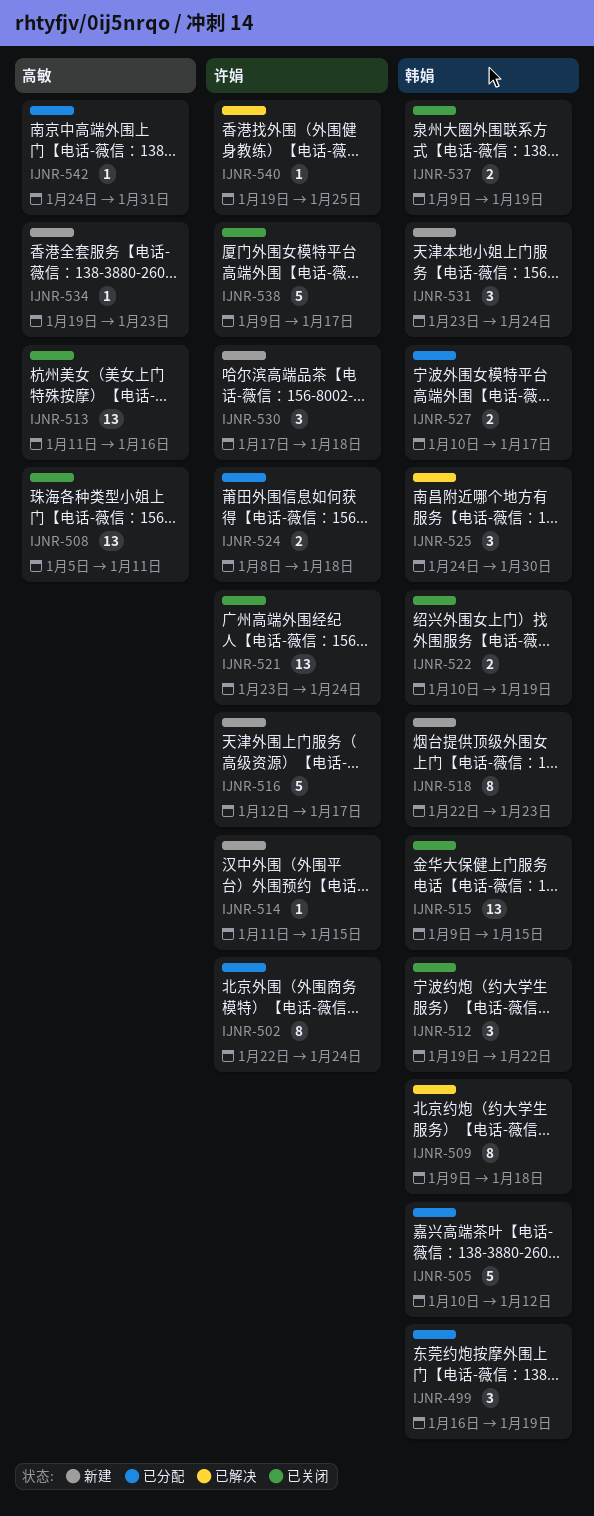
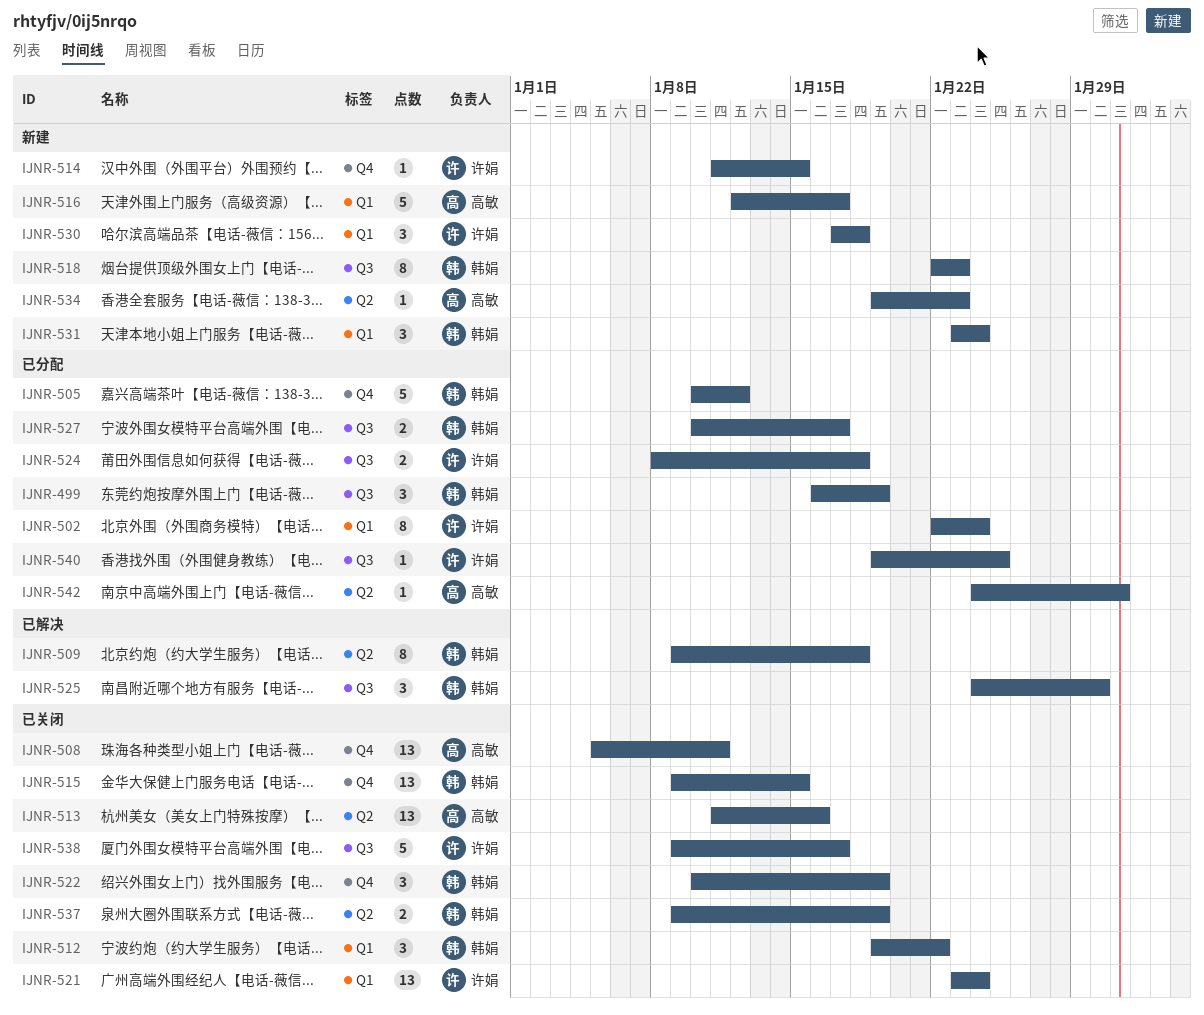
IJNR-516, owner: 许娟 -> 高敏
IJNR-522, estimate: 2 -> 3
IJNR-540, status: 已解决 -> 已分配

